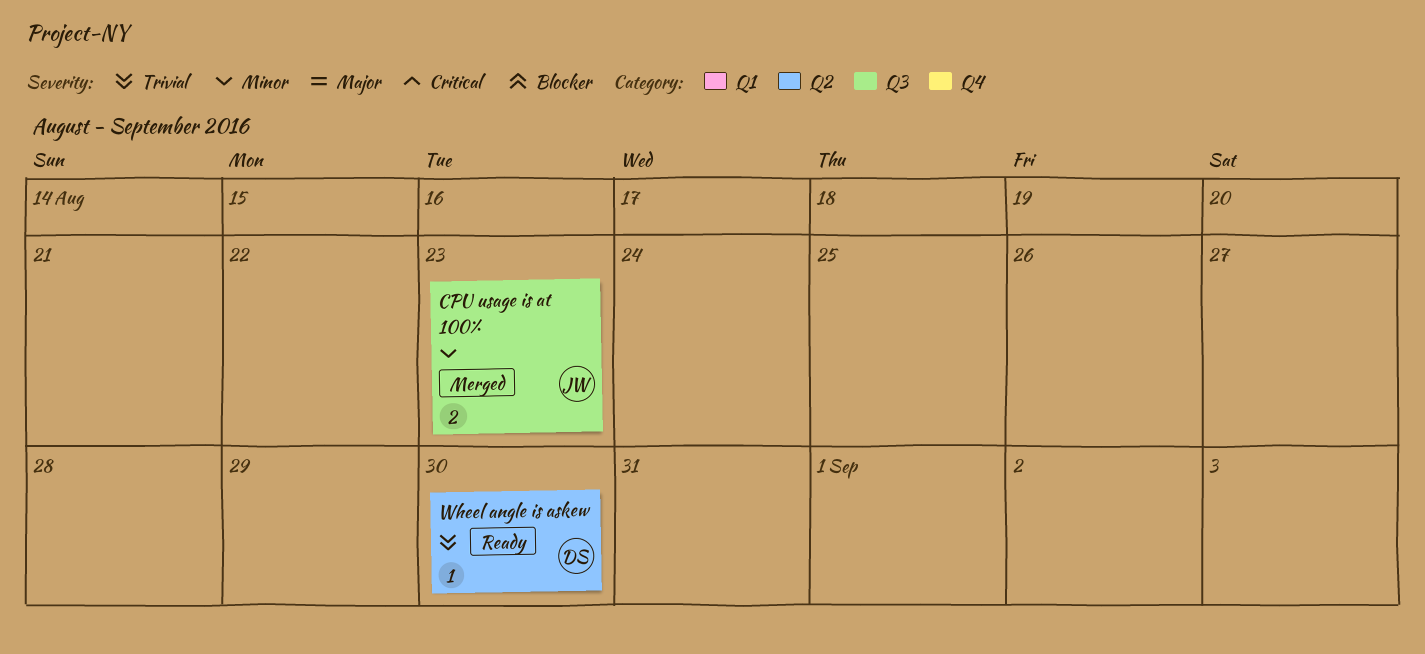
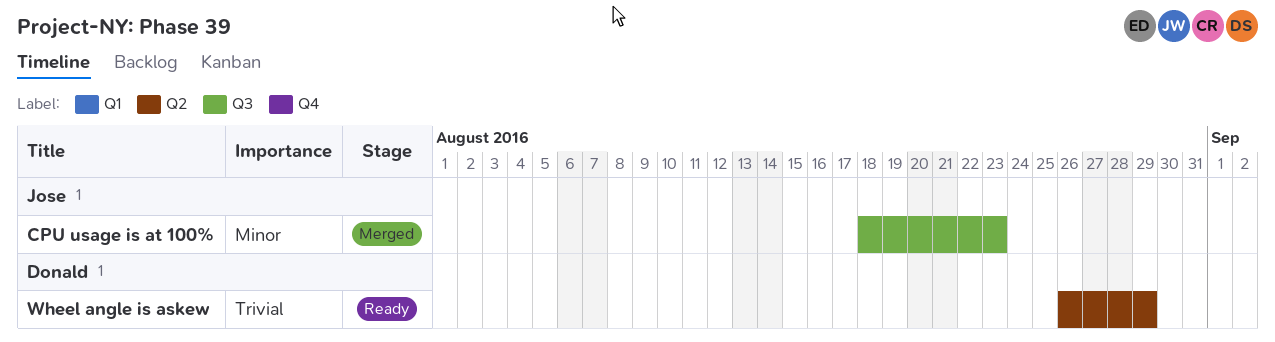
Wheel angle is askew, due: Aug 30 -> Aug 29

